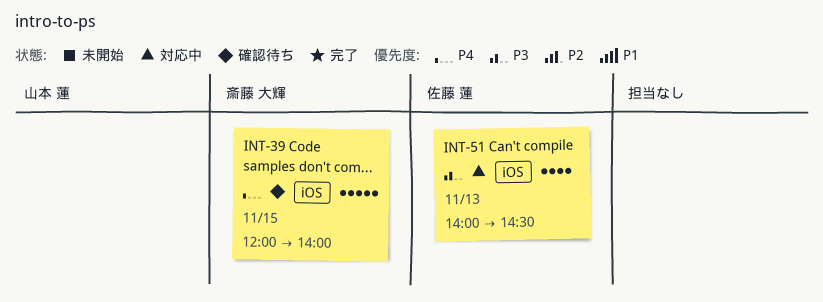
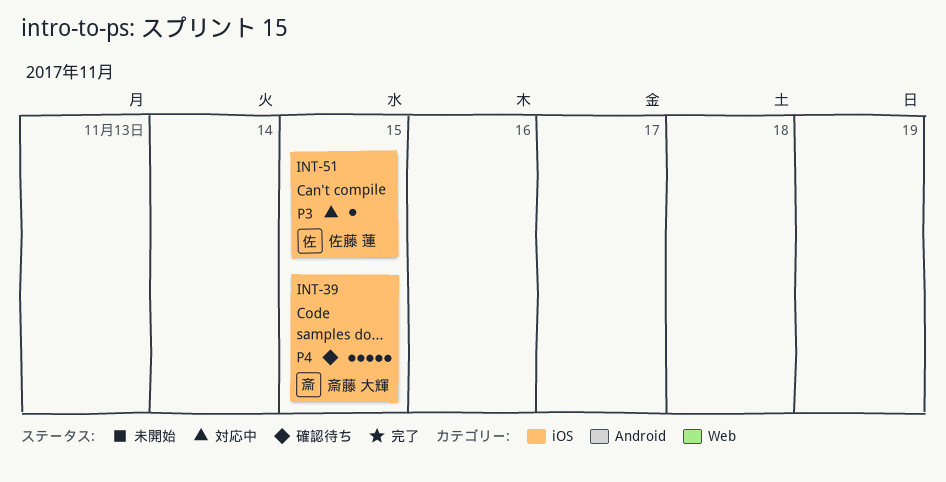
INT-51, estimate: 4 -> 1
INT-51, day: Nov 13 -> Nov 15

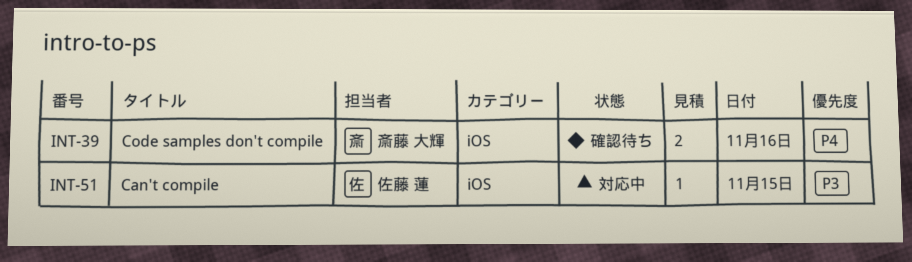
INT-39, estimate: 5 -> 2
INT-39, day: Nov 15 -> Nov 16

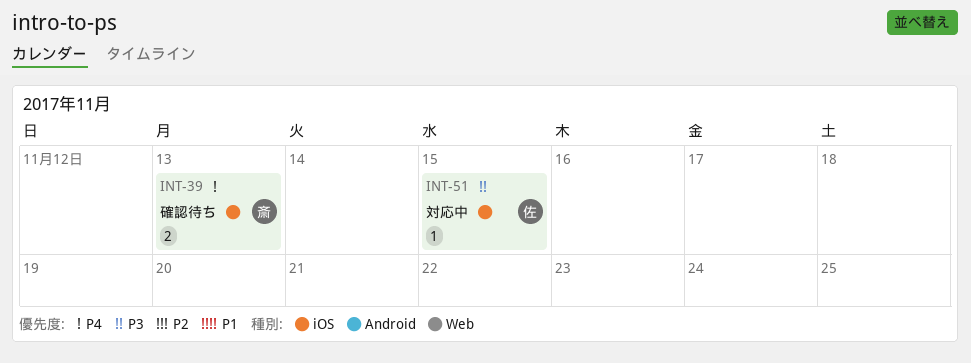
INT-39, day: Nov 16 -> Nov 13

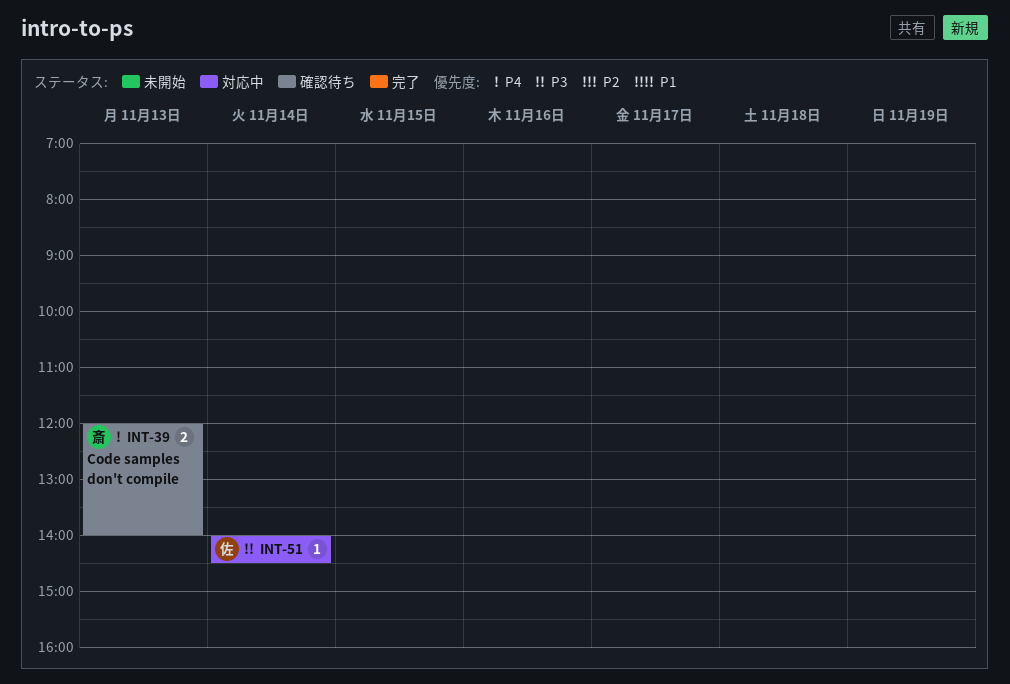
INT-51, day: Nov 15 -> Nov 14

